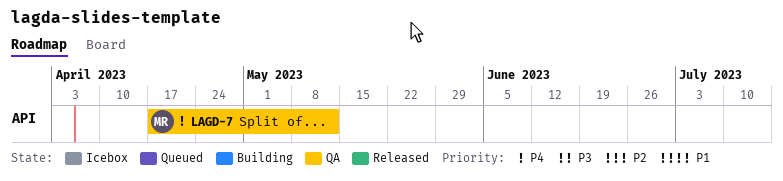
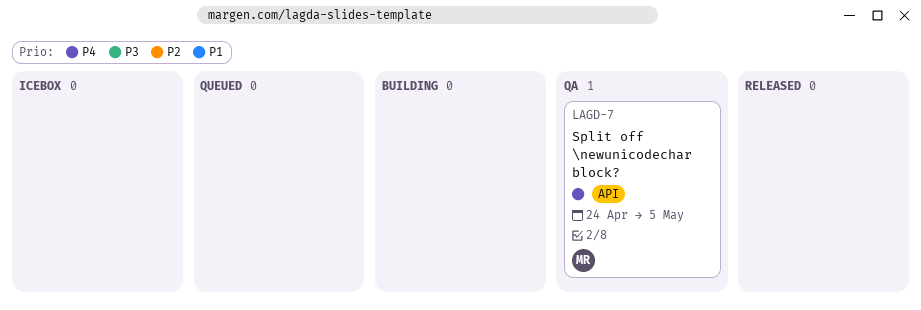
LAGD-7, start: Apr 17 -> Apr 24
LAGD-7, due: May 12 -> May 5

